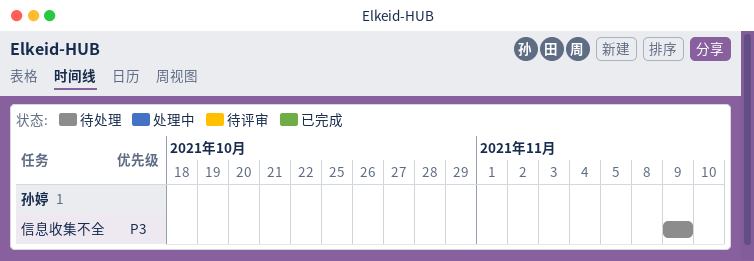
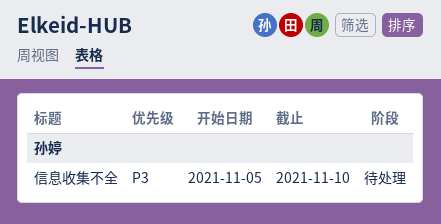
信息收集不全, start: Nov 9 -> Nov 5
信息收集不全, due: Nov 9 -> Nov 10

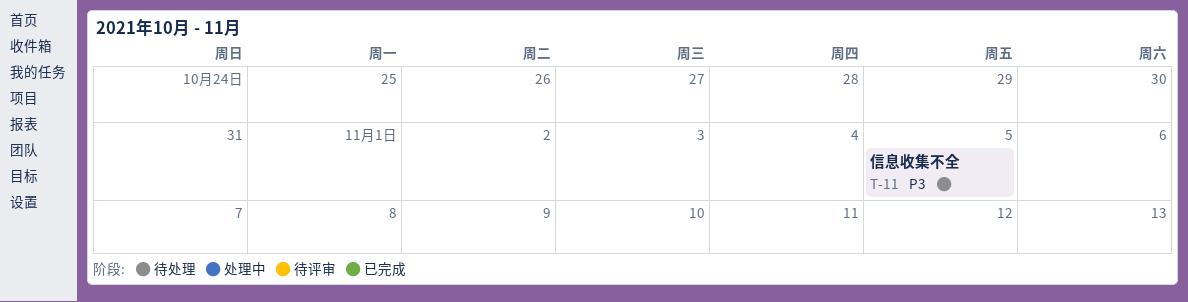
信息收集不全, due: Nov 10 -> Nov 5

